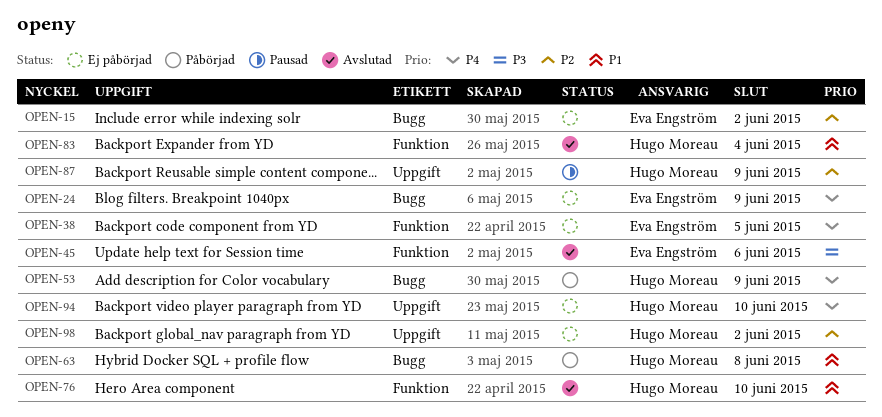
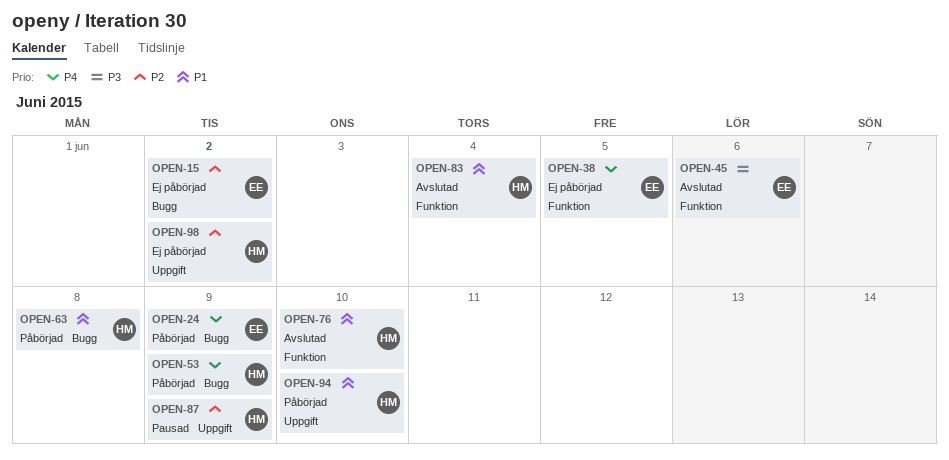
OPEN-24, status: Ej påbörjad -> Påbörjad
OPEN-94, status: Ej påbörjad -> Påbörjad
OPEN-94, priority: P4 -> P1

